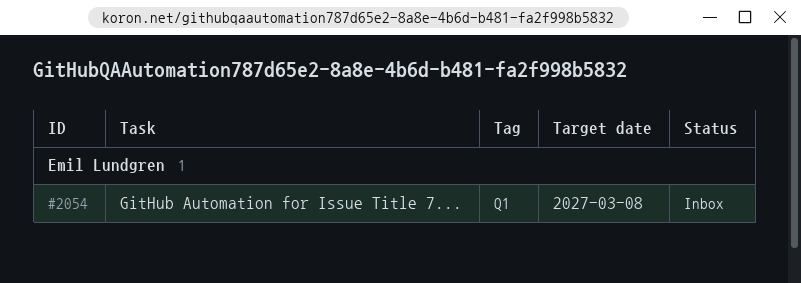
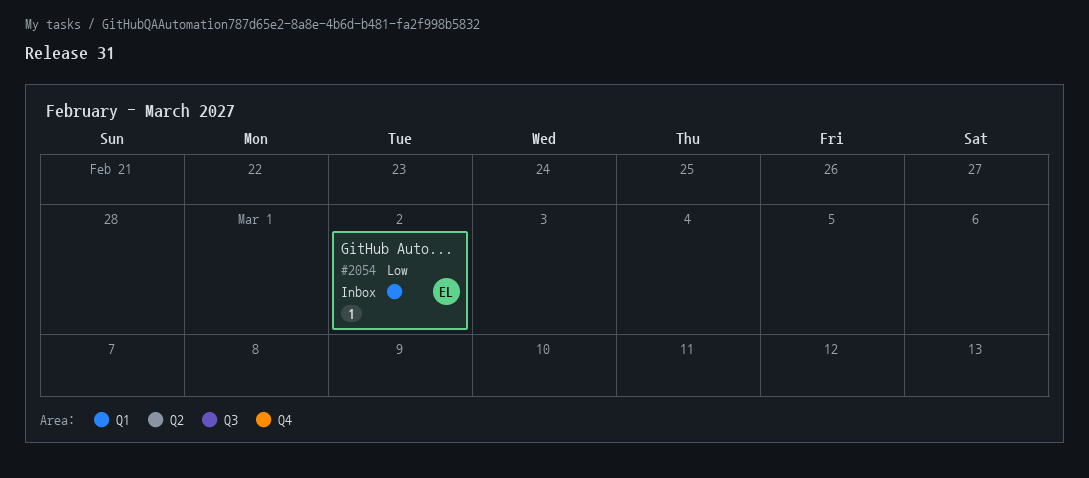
#2054, due: Mar 8 -> Mar 2

